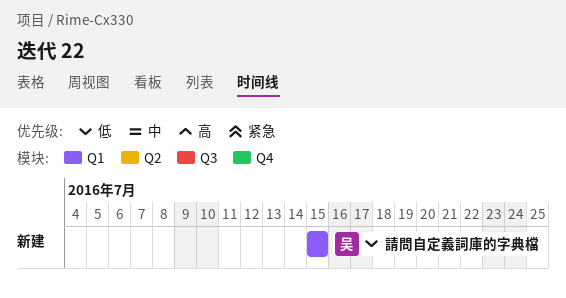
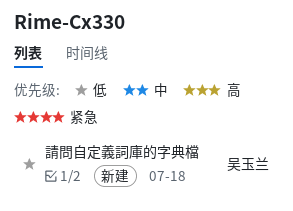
請問自定義詞庫的字典檔, due: Jul 15 -> Jul 18

